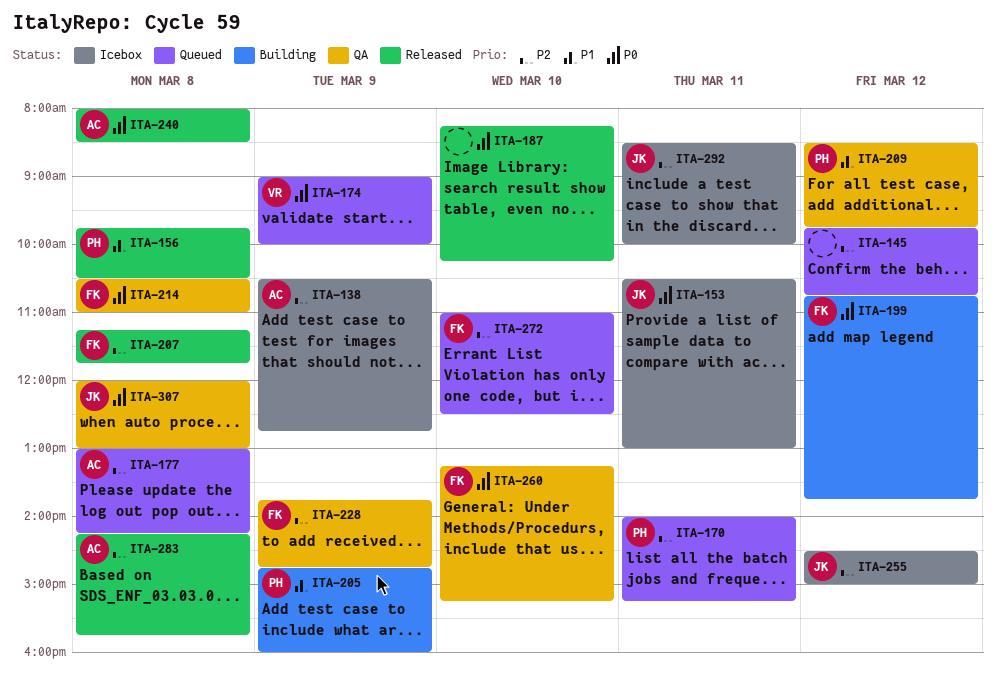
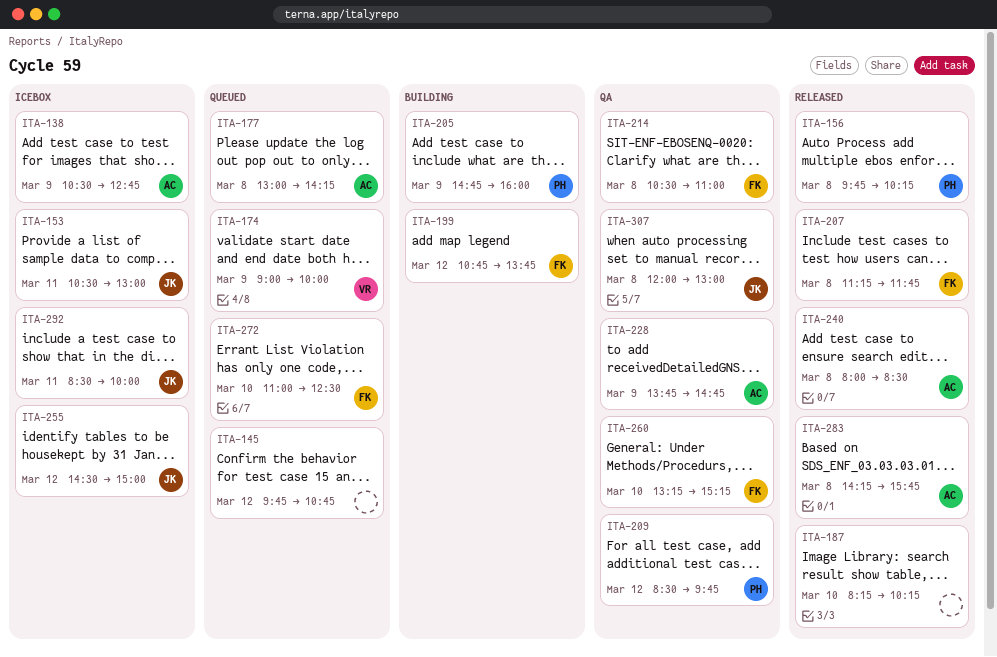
ITA-156, ends: 10:30 -> 10:15
ITA-170: present -> none
ITA-228, owner: FK -> AC

